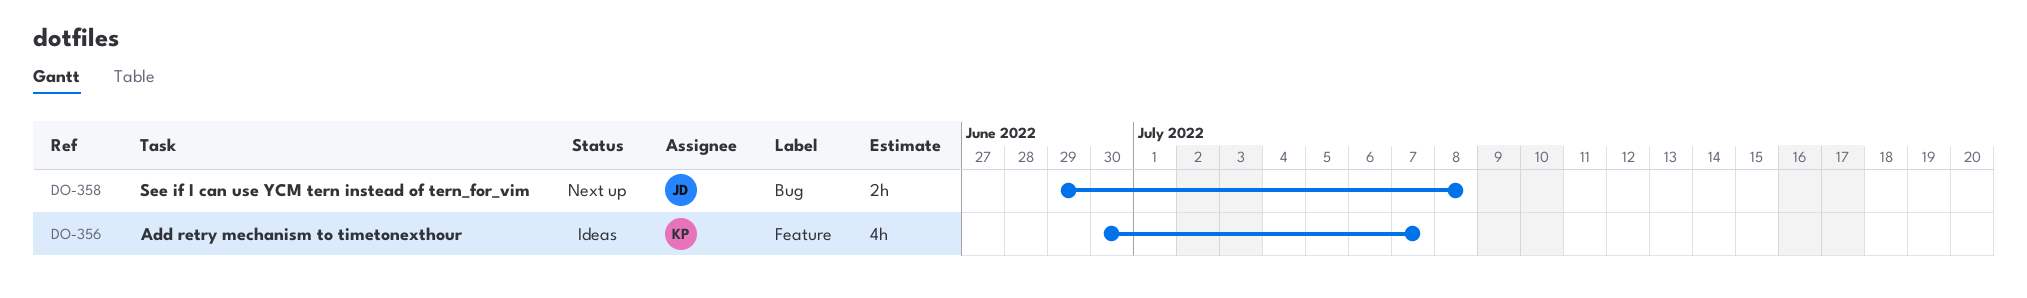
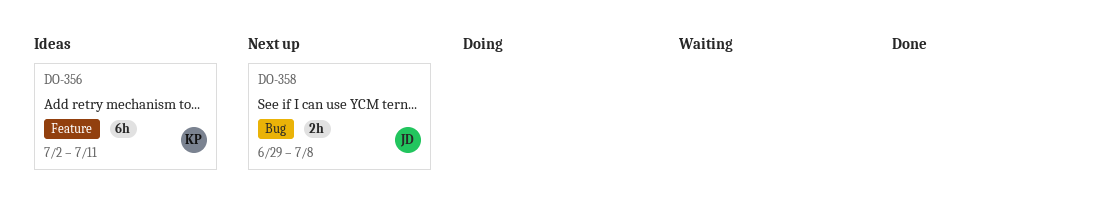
DO-356, estimate: 4h -> 6h
DO-356, start: Jun 30 -> Jul 2
DO-356, due: Jul 7 -> Jul 11

